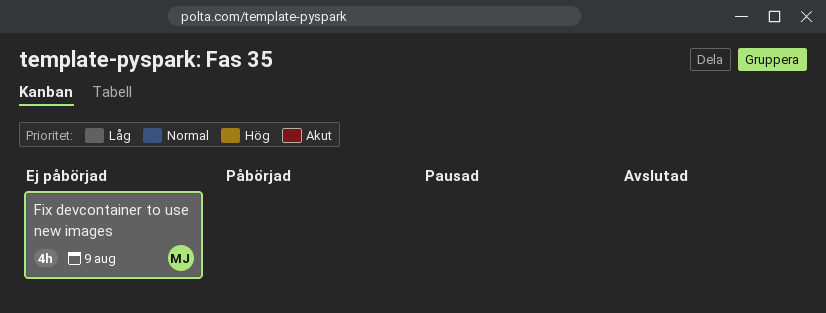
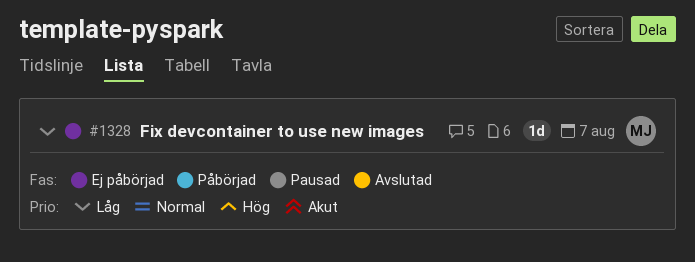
Fix devcontainer to use new images, estimate: 4h -> 1d
Fix devcontainer to use new images, due: Aug 9 -> Aug 7

